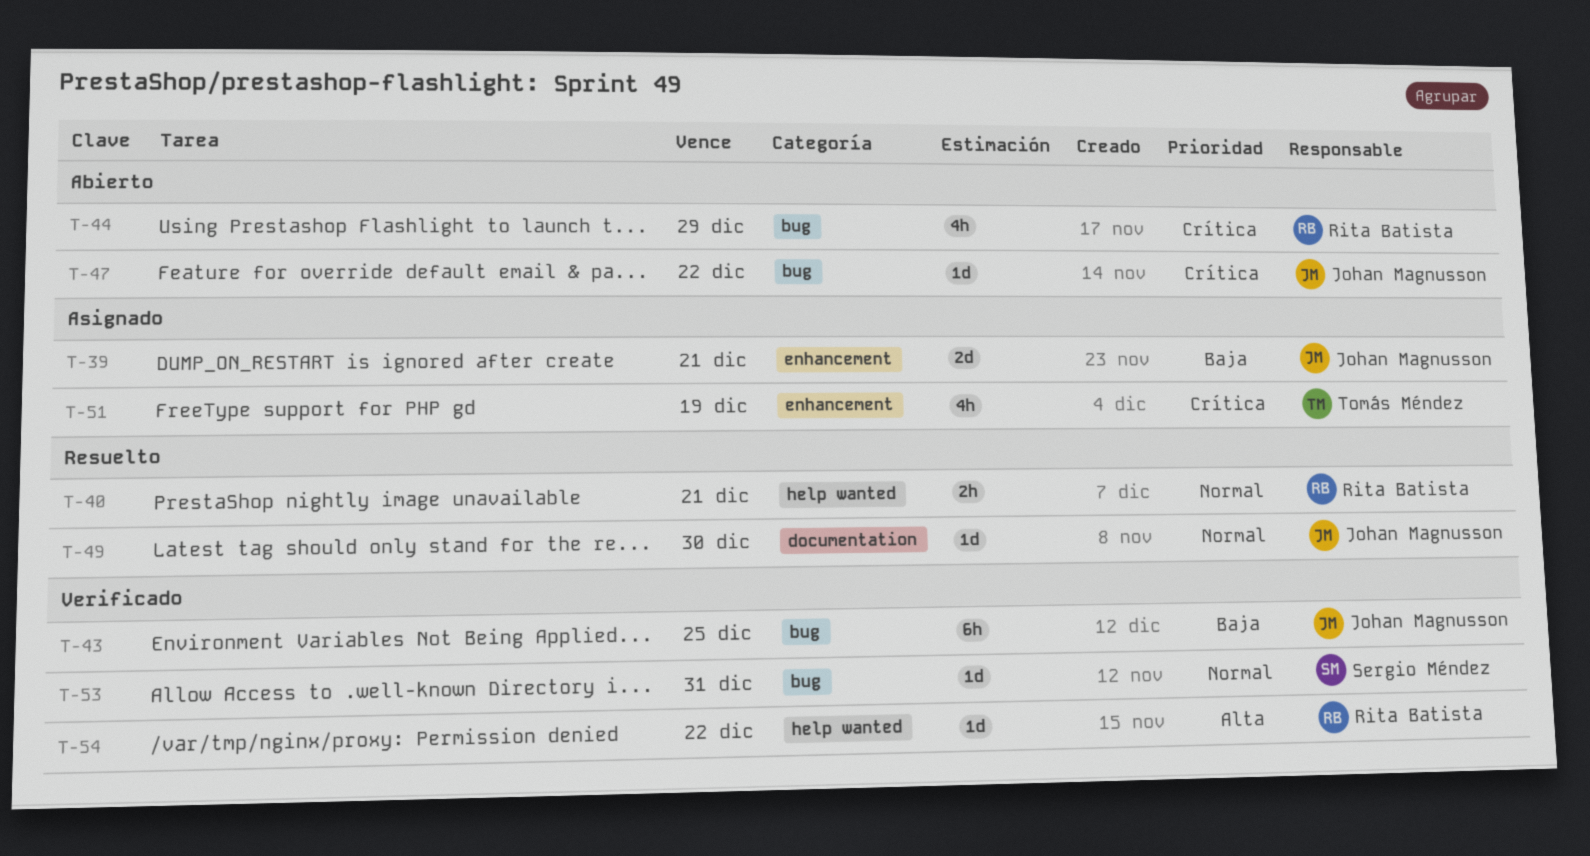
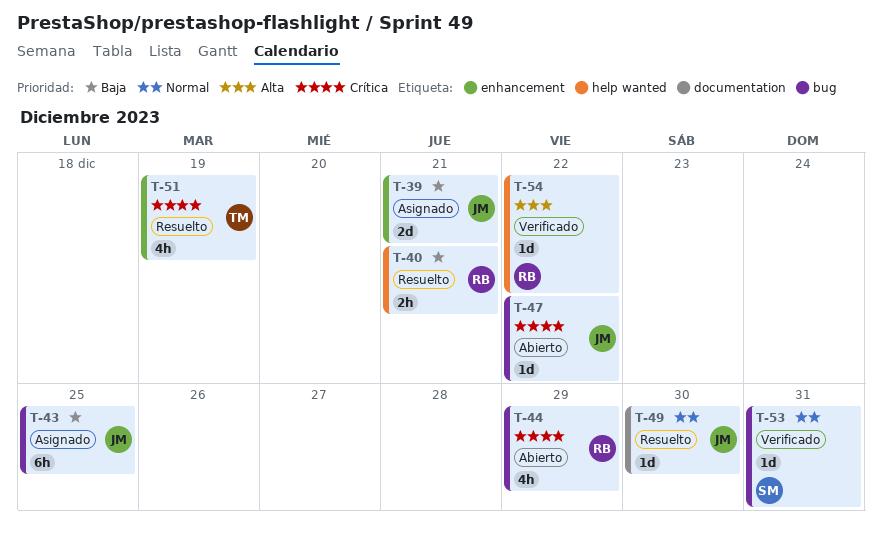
T-40, priority: Normal -> Baja
T-43, status: Verificado -> Asignado
T-51, status: Asignado -> Resuelto

